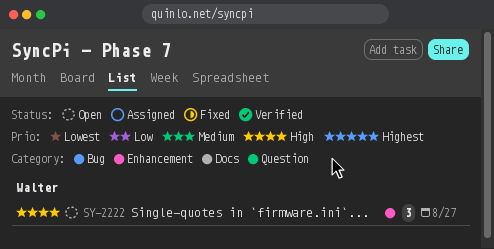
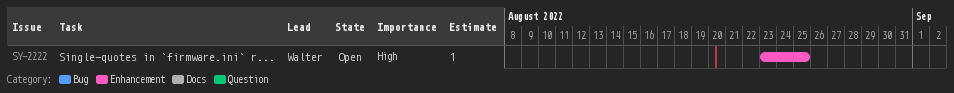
SY-2222, estimate: 3 -> 1
SY-2222, due: Aug 27 -> Aug 25

